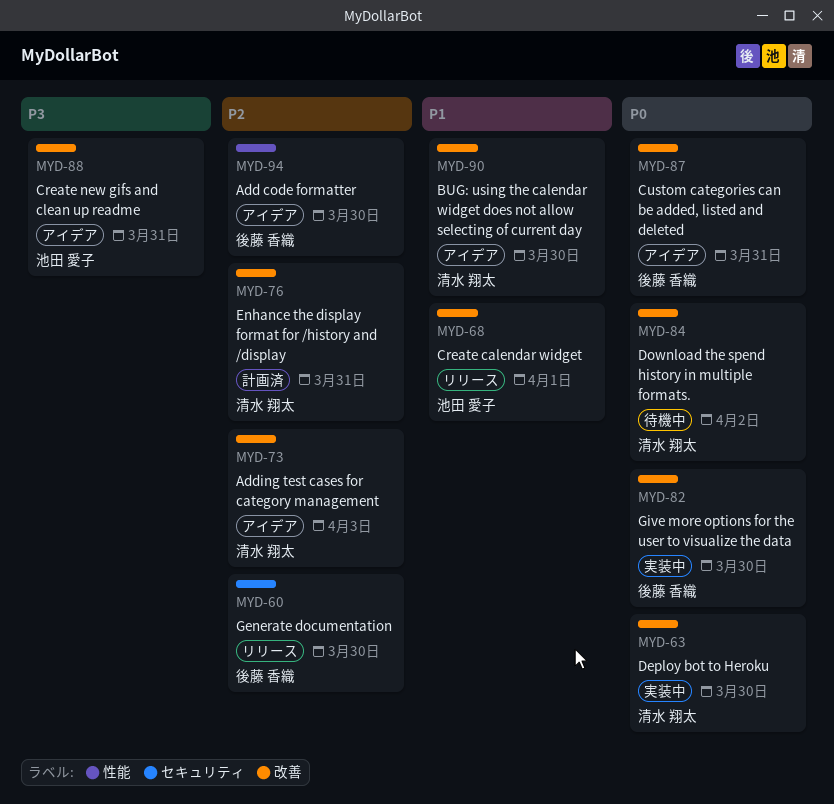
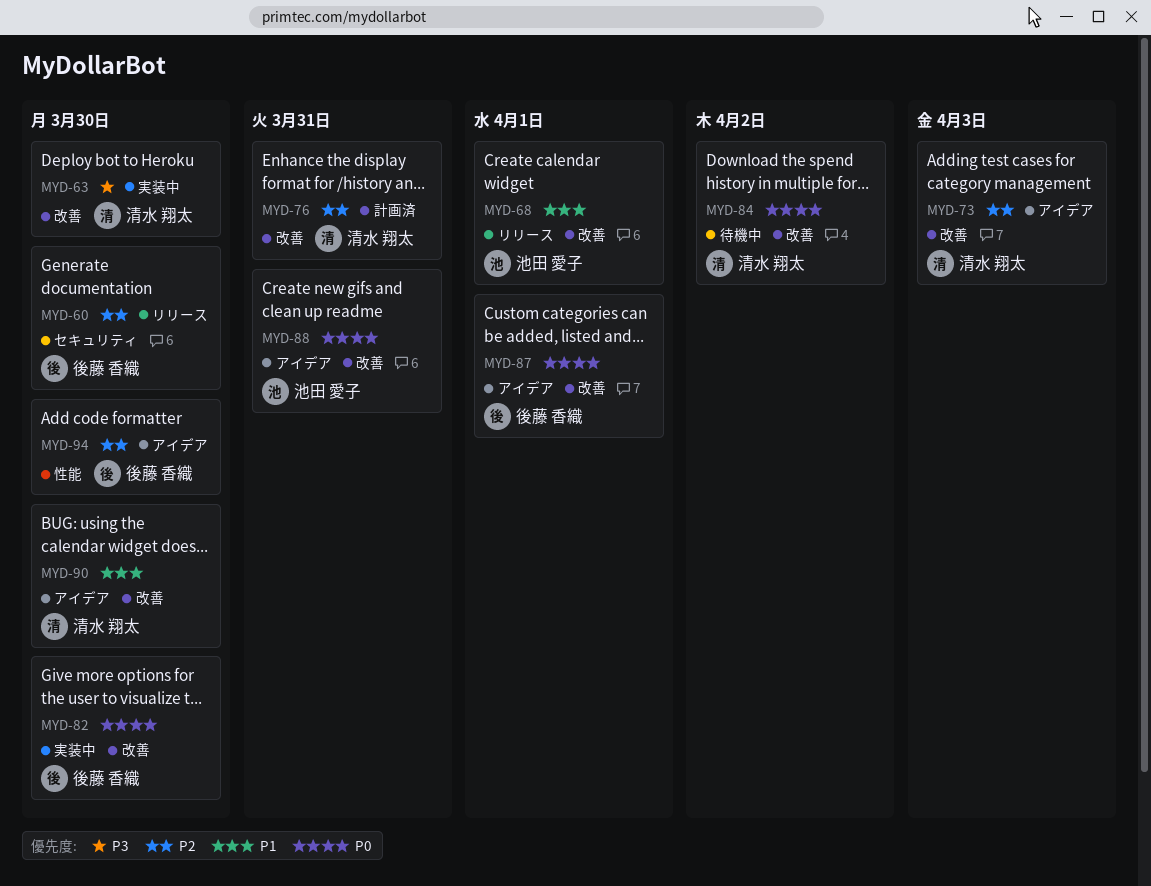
MYD-63, priority: P0 -> P3
MYD-87, due: Mar 31 -> Apr 1
MYD-88, priority: P3 -> P0

